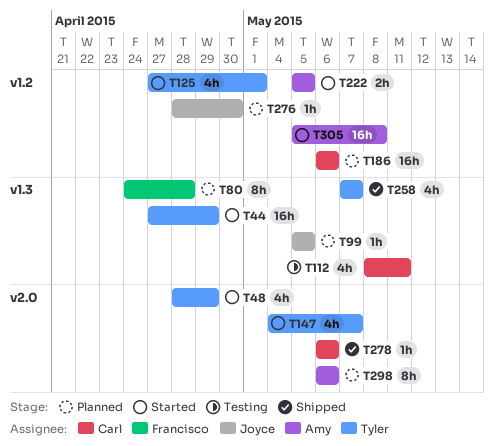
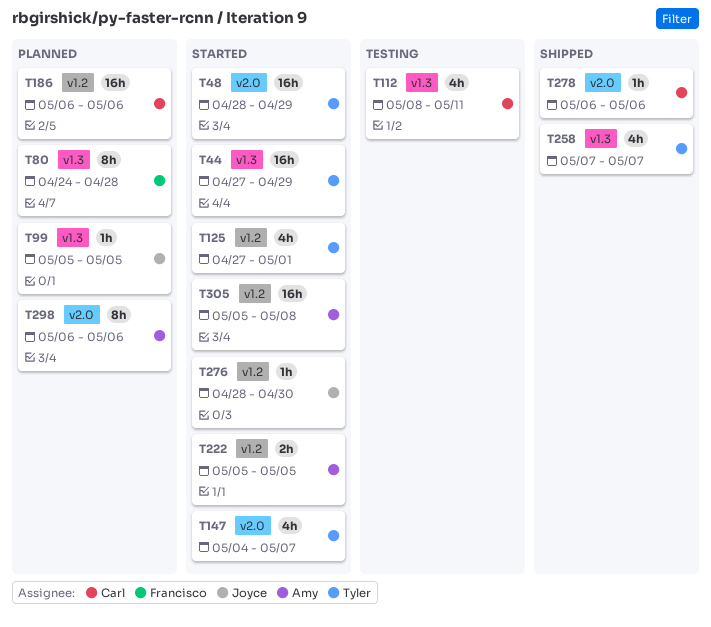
T48, estimate: 4h -> 16h
T276, status: Planned -> Started

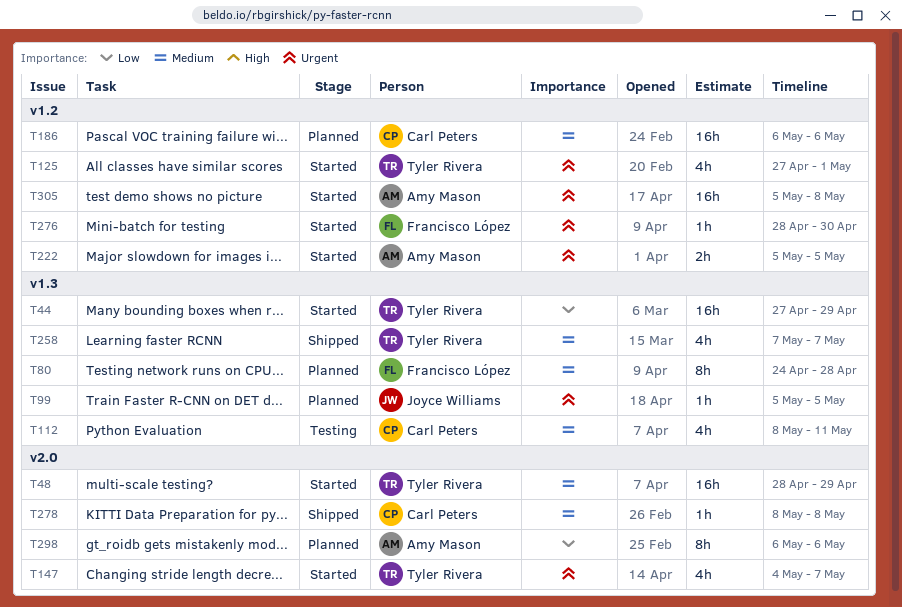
T276, owner: Joyce Williams -> Francisco López
T278, start: May 6 -> May 8
T278, due: May 6 -> May 8

